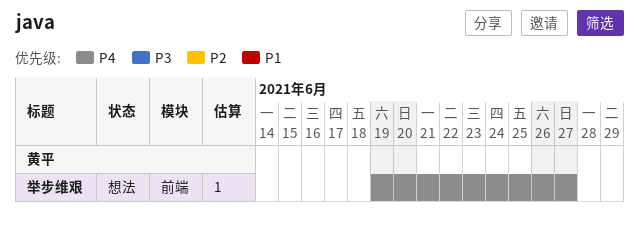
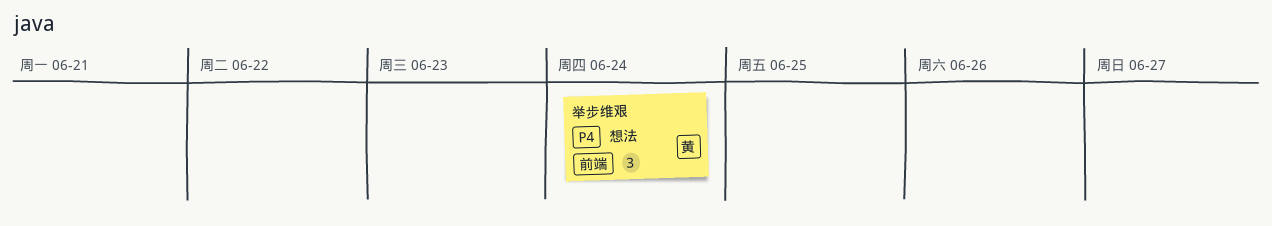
举步维艰, estimate: 1 -> 3
举步维艰, due: Jun 27 -> Jun 24

